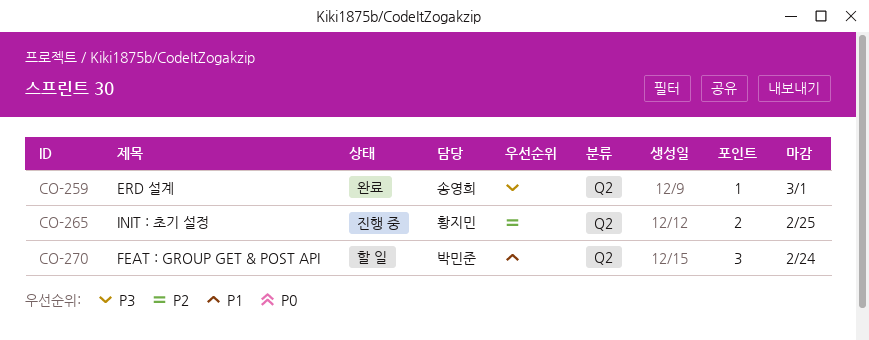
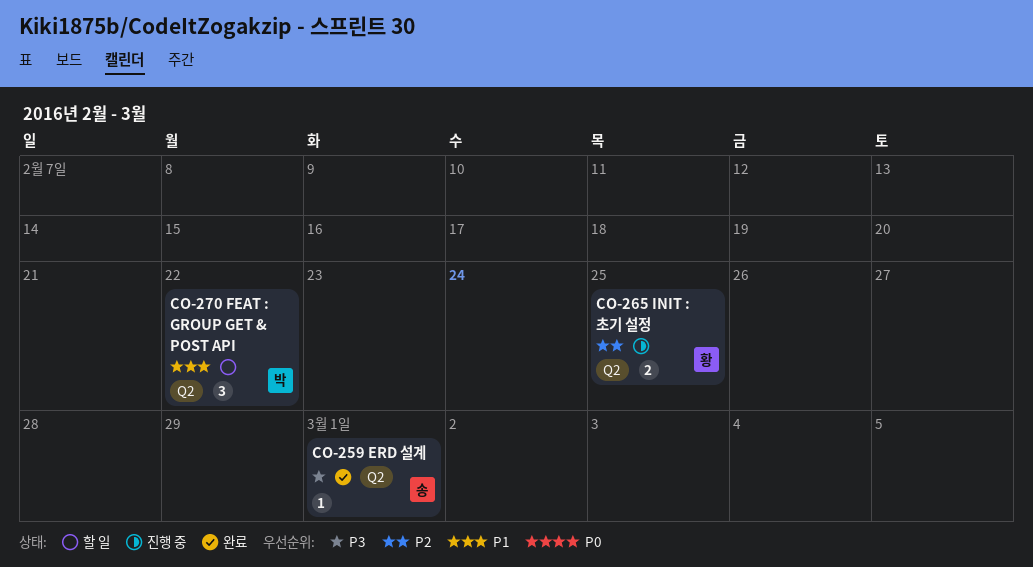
CO-270, due: Feb 24 -> Feb 22

